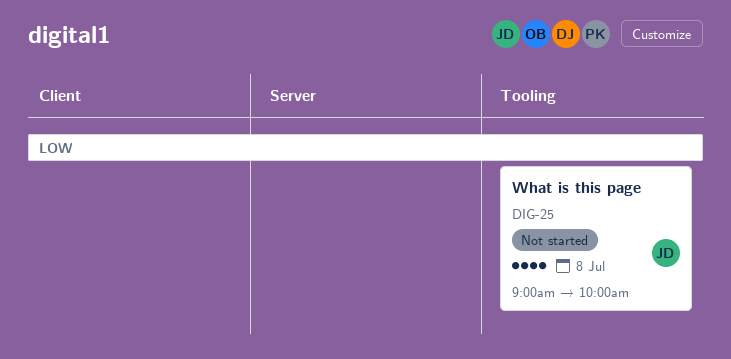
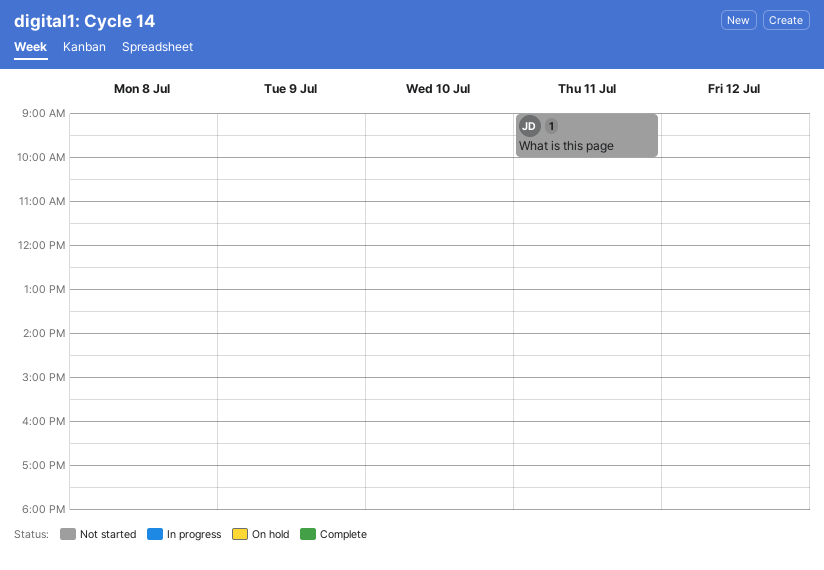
What is this page, estimate: 4 -> 1
What is this page, day: Jul 8 -> Jul 11

